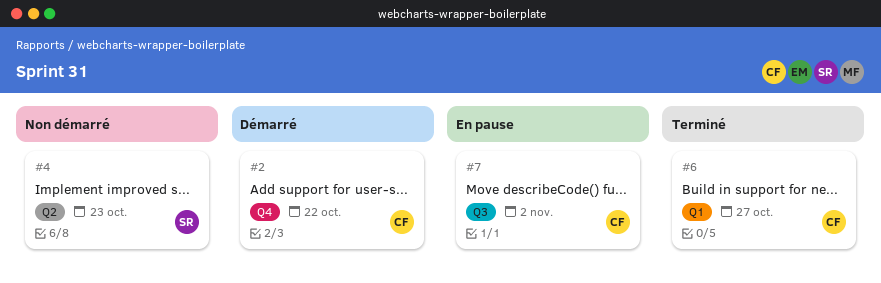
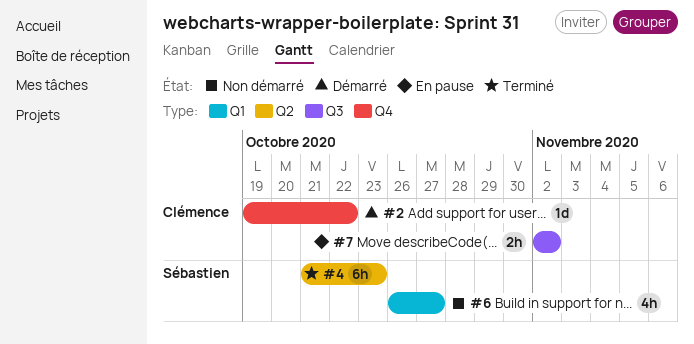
#4, status: Non démarré -> Terminé
#6, status: Terminé -> Non démarré
#6, owner: Clémence -> Sébastien

